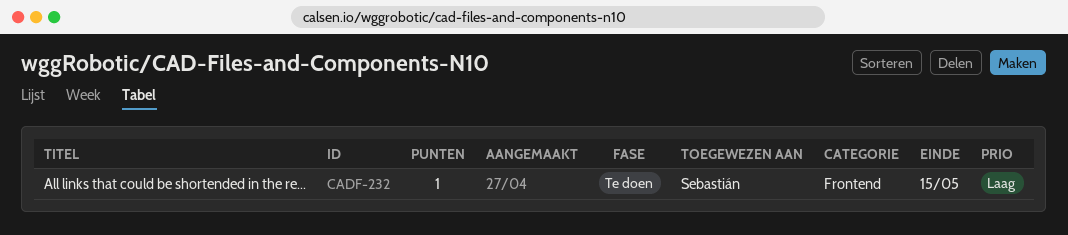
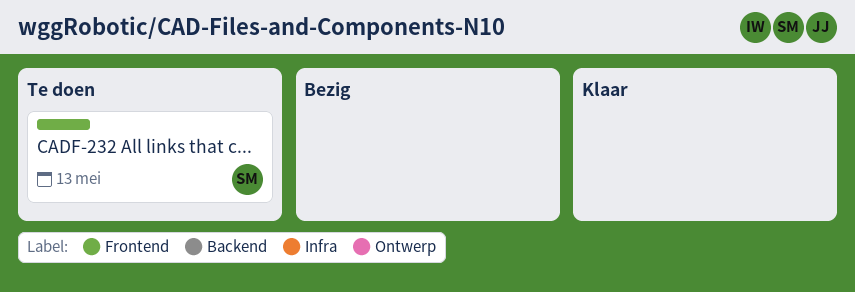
CADF-232, due: May 15 -> May 13

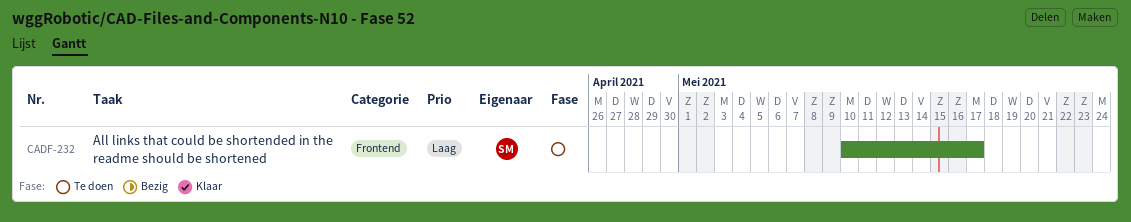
CADF-232, due: May 13 -> May 17

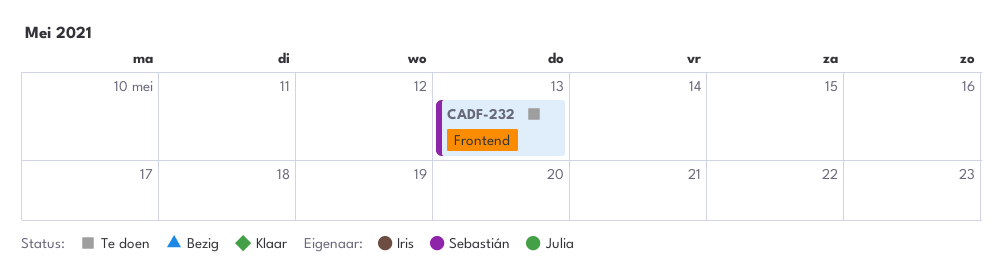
CADF-232, due: May 17 -> May 13

